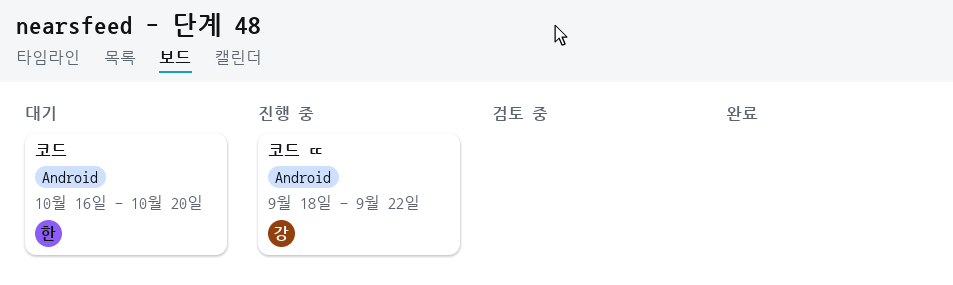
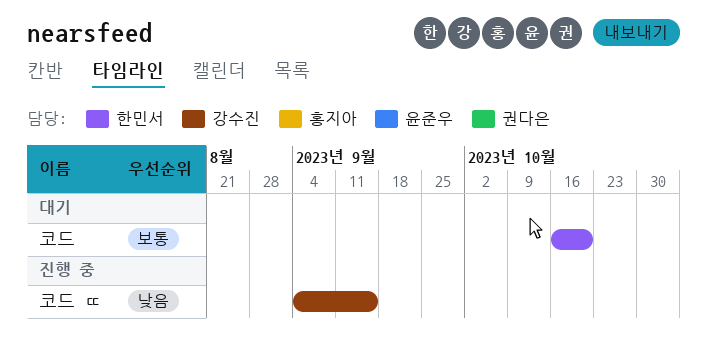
코드 ㄸ, start: Sep 18 -> Sep 4
코드 ㄸ, due: Sep 22 -> Sep 15

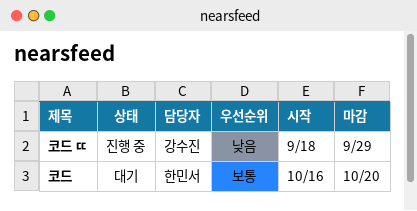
코드 ㄸ, start: Sep 4 -> Sep 18
코드 ㄸ, due: Sep 15 -> Sep 29

